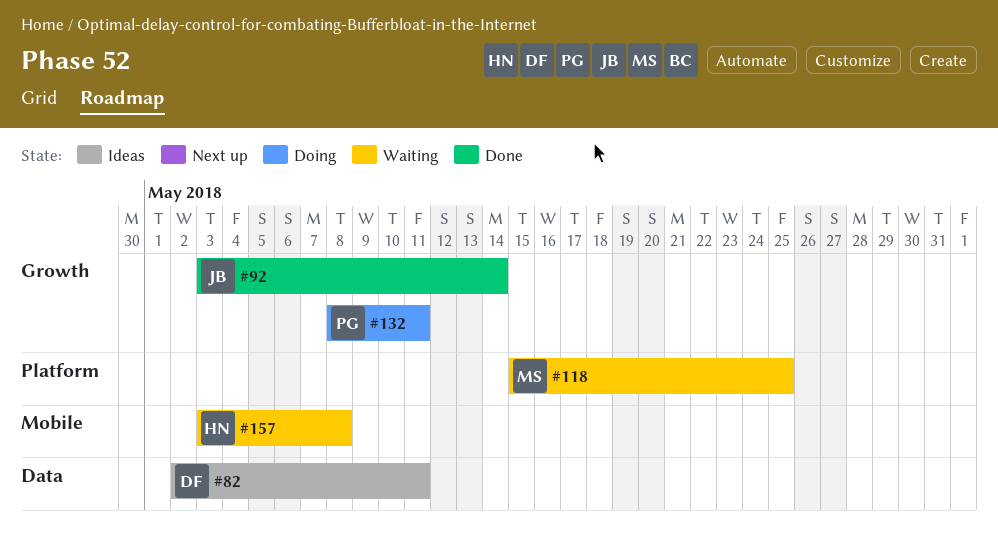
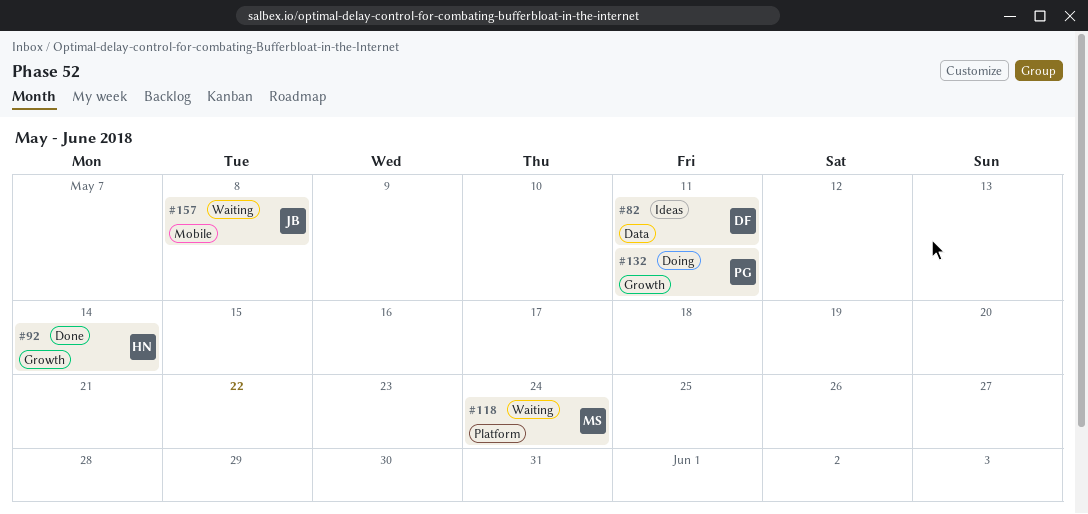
#92, owner: JB -> HN
#118, due: May 25 -> May 24
#157, owner: HN -> JB

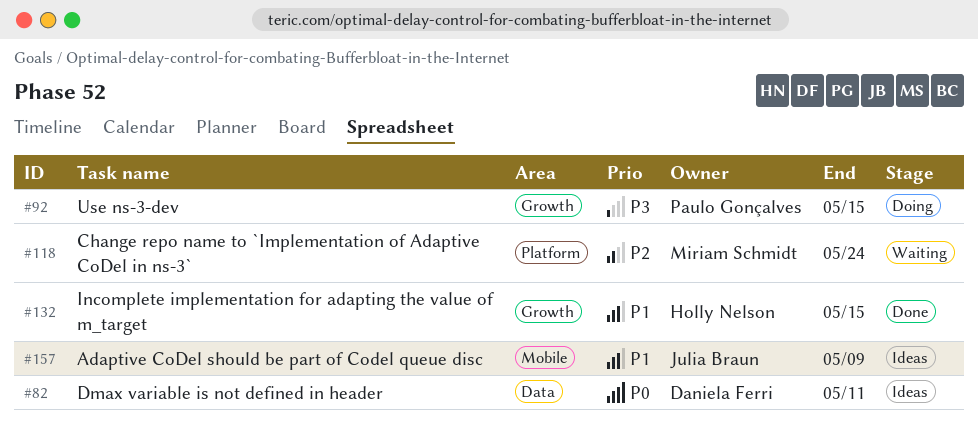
#92, status: Done -> Doing
#92, owner: Holly Nelson -> Paulo Gonçalves
#92, due: May 14 -> May 15
#132, status: Doing -> Done
#132, owner: Paulo Gonçalves -> Holly Nelson
#132, due: May 11 -> May 15
#157, status: Waiting -> Ideas
#157, due: May 8 -> May 9

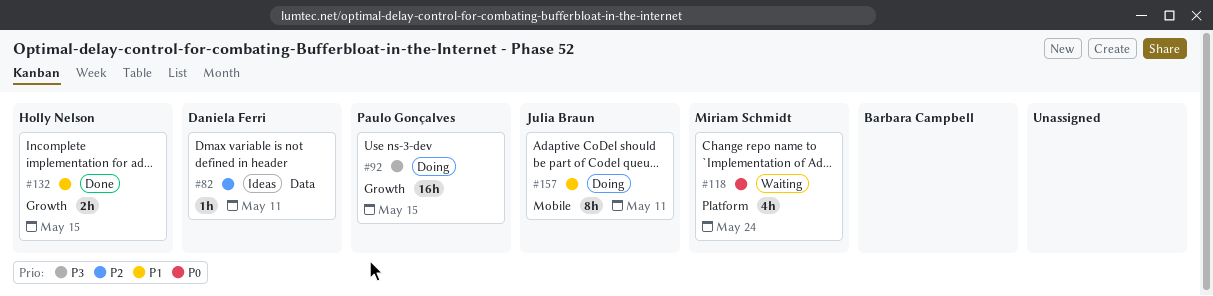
#82, priority: P0 -> P2
#118, priority: P2 -> P0
#157, status: Ideas -> Doing
#157, due: May 9 -> May 11

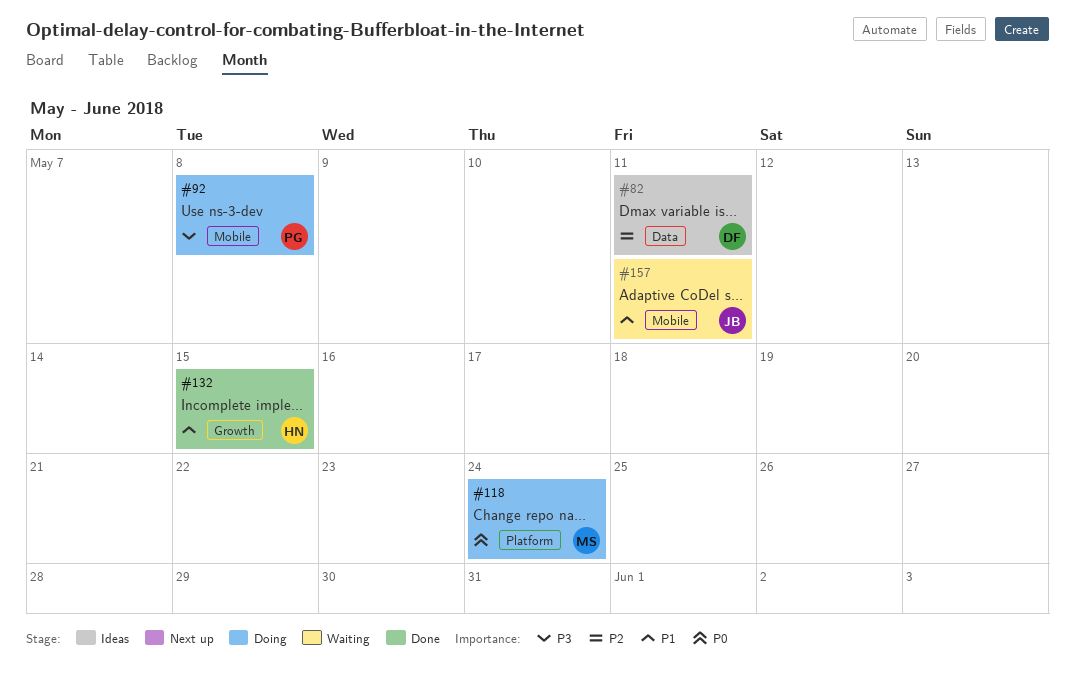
#92, label: Growth -> Mobile
#92, due: May 15 -> May 8
#118, status: Waiting -> Doing
#157, status: Doing -> Waiting

